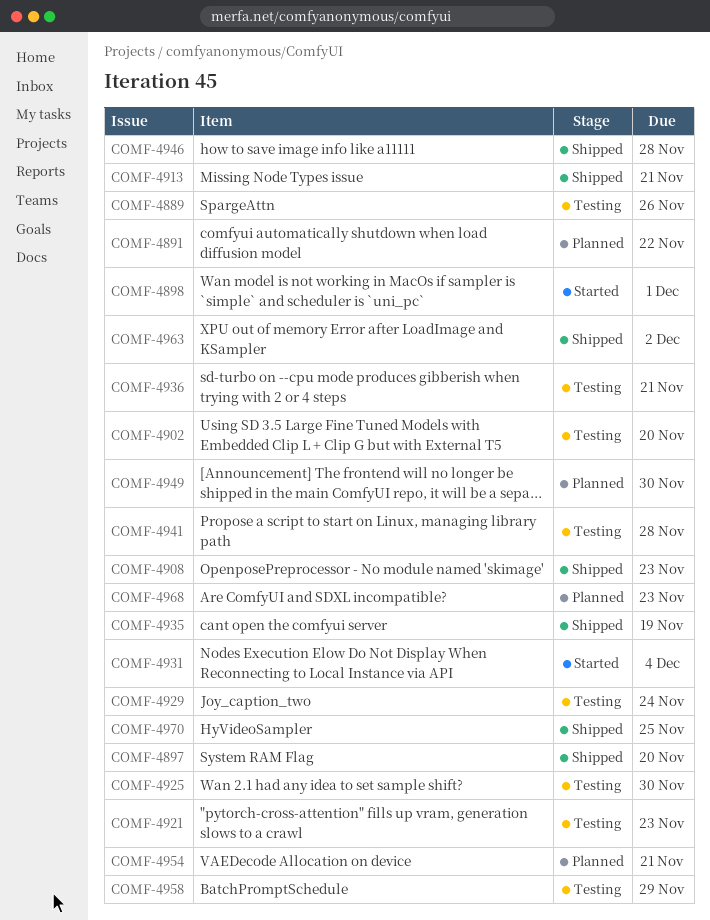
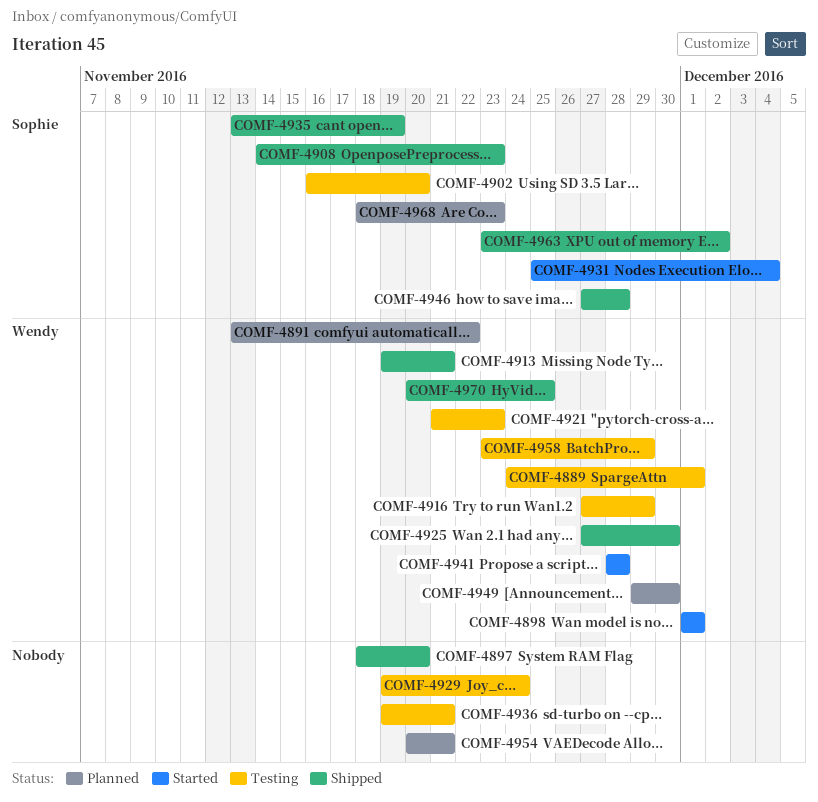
COMF-4889, due: Nov 26 -> Dec 1
COMF-4916: none -> present
COMF-4925, status: Testing -> Shipped
COMF-4941, status: Testing -> Started

